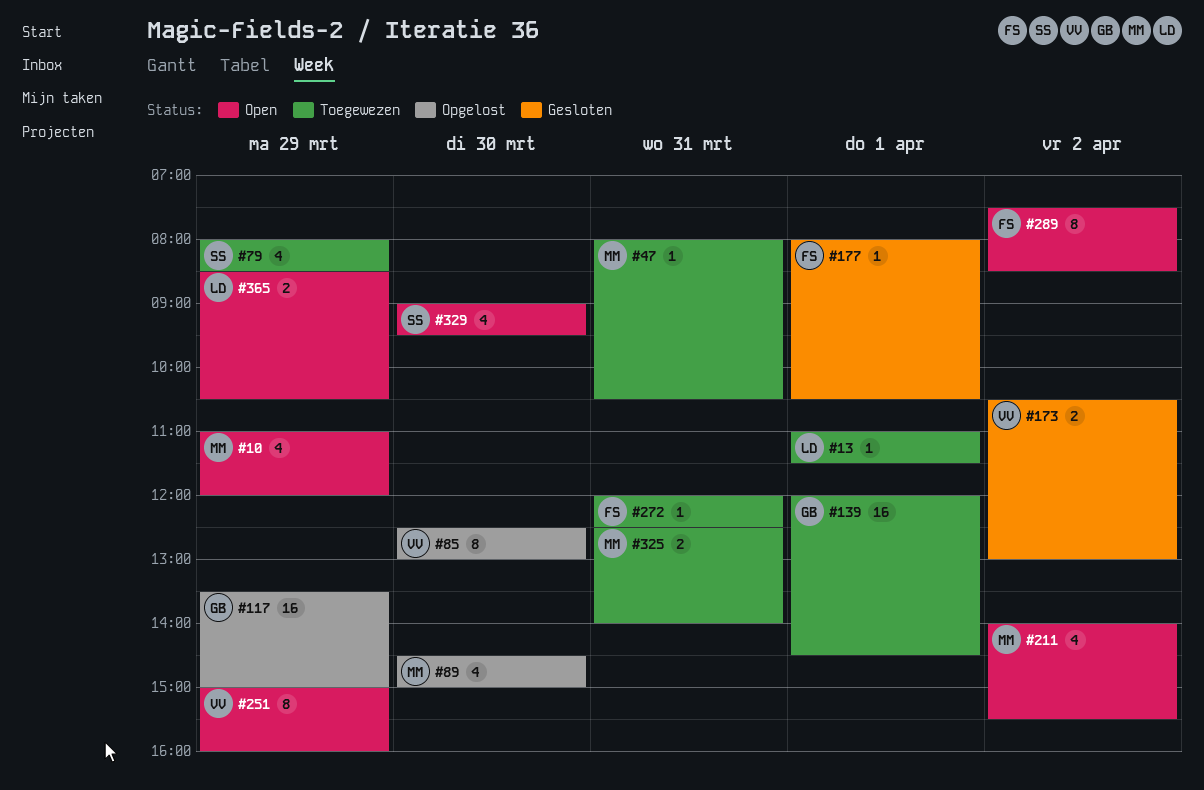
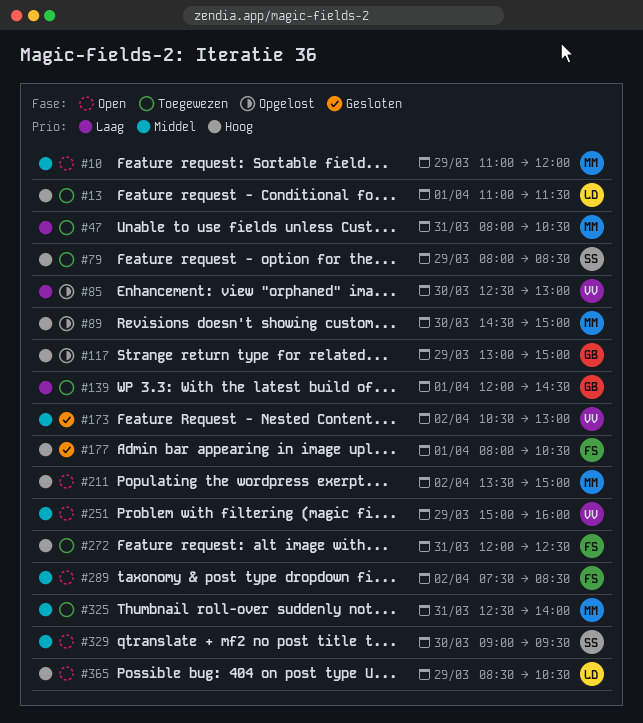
#117, begins: 13:30 -> 13:00
#211, begins: 14:00 -> 13:30
#211, ends: 15:30 -> 15:00

